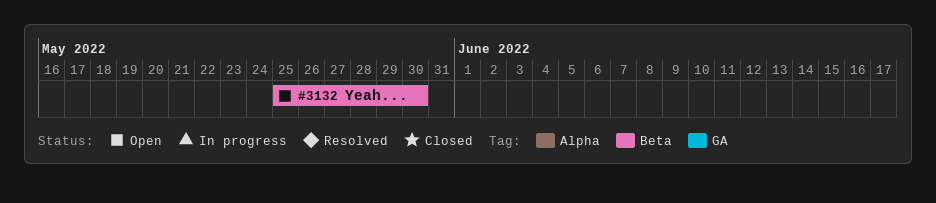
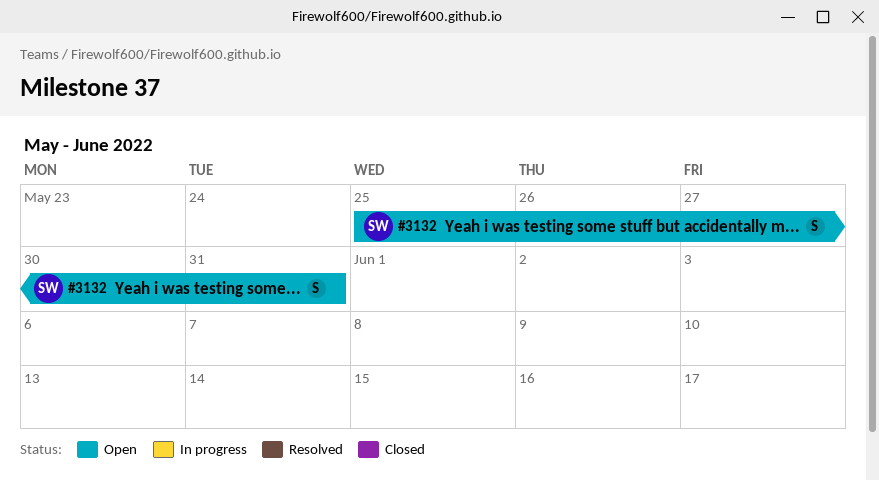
#3132, due: May 30 -> May 31

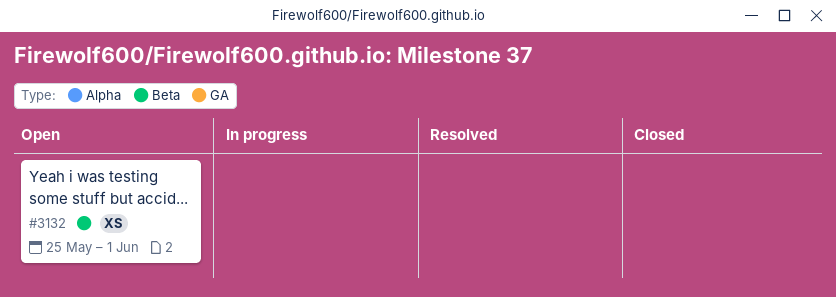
#3132, estimate: S -> XS
#3132, due: May 31 -> Jun 1

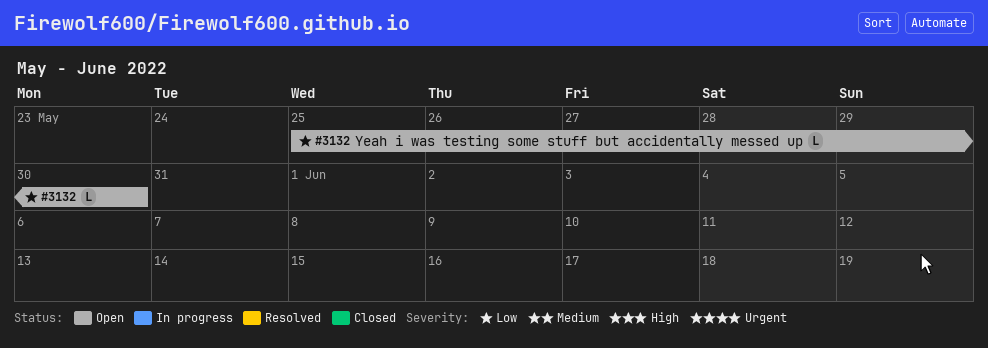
#3132, estimate: XS -> L
#3132, due: Jun 1 -> May 30

